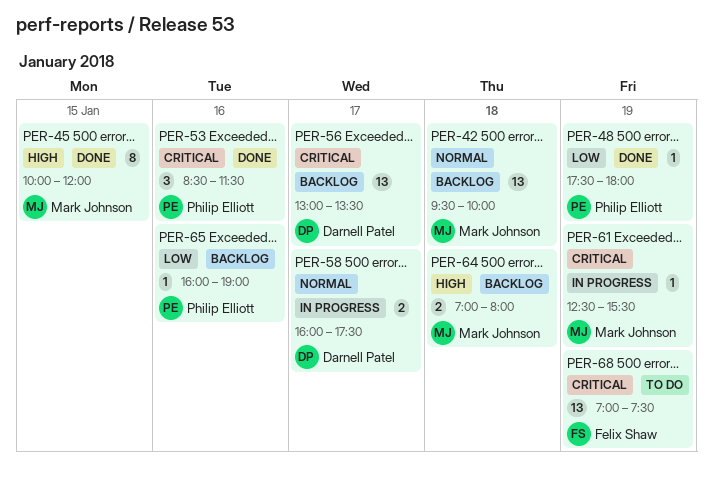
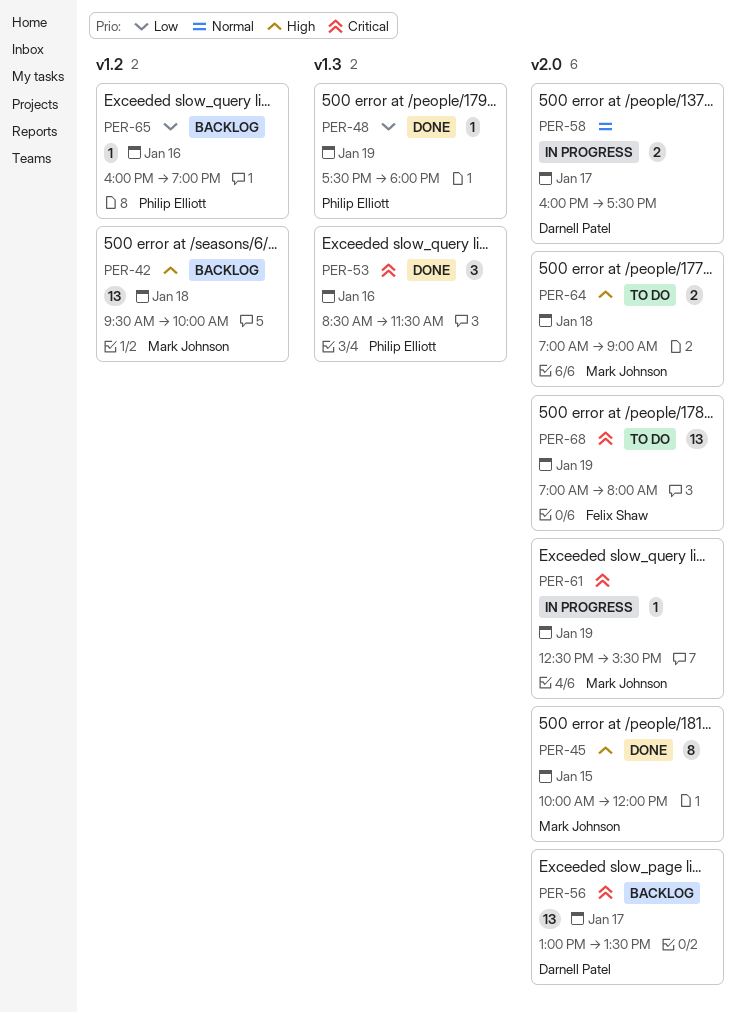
PER-42, priority: Normal -> High
PER-64, status: Backlog -> To do
PER-64, ends: 08:00 -> 09:00
PER-68, ends: 07:30 -> 08:00

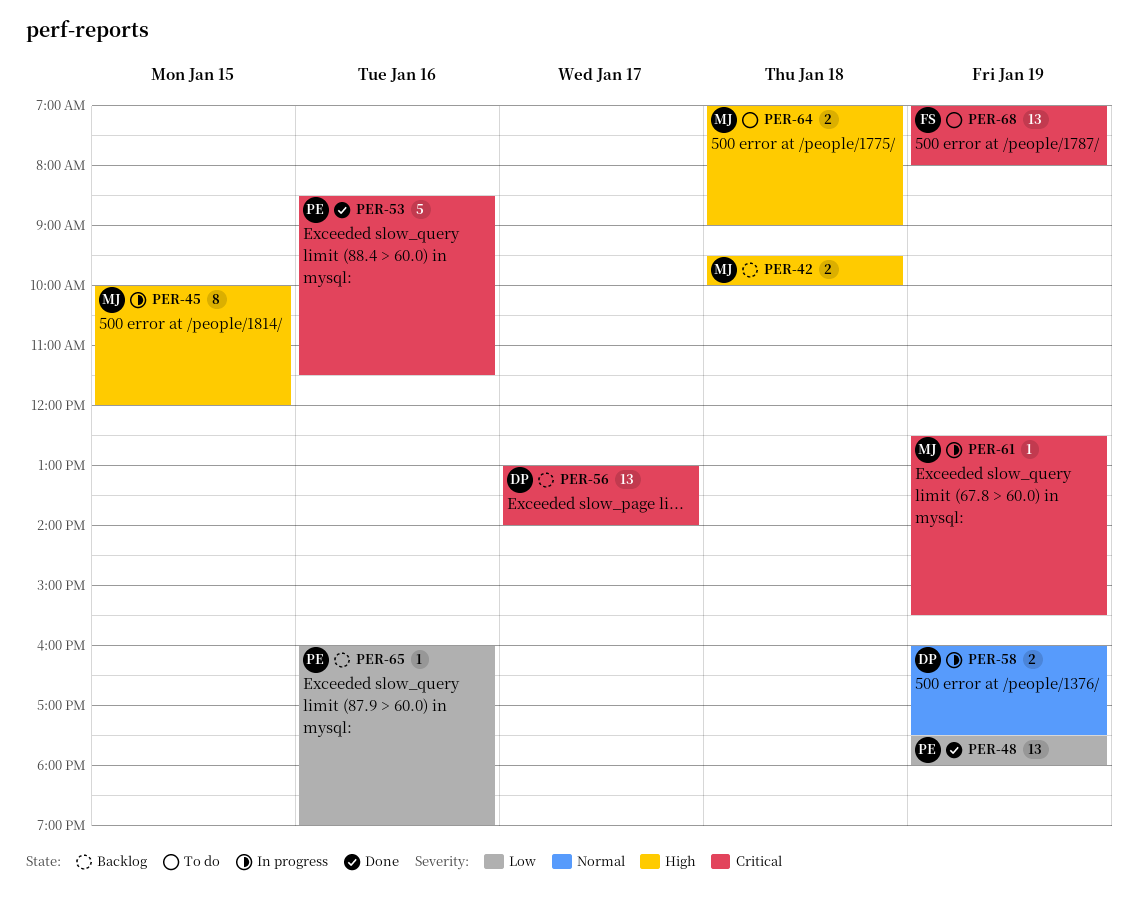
PER-42, estimate: 13 -> 2
PER-45, status: Done -> In progress
PER-48, estimate: 1 -> 13
PER-53, estimate: 3 -> 5
PER-56, ends: 13:30 -> 14:00
PER-58, day: Jan 17 -> Jan 19

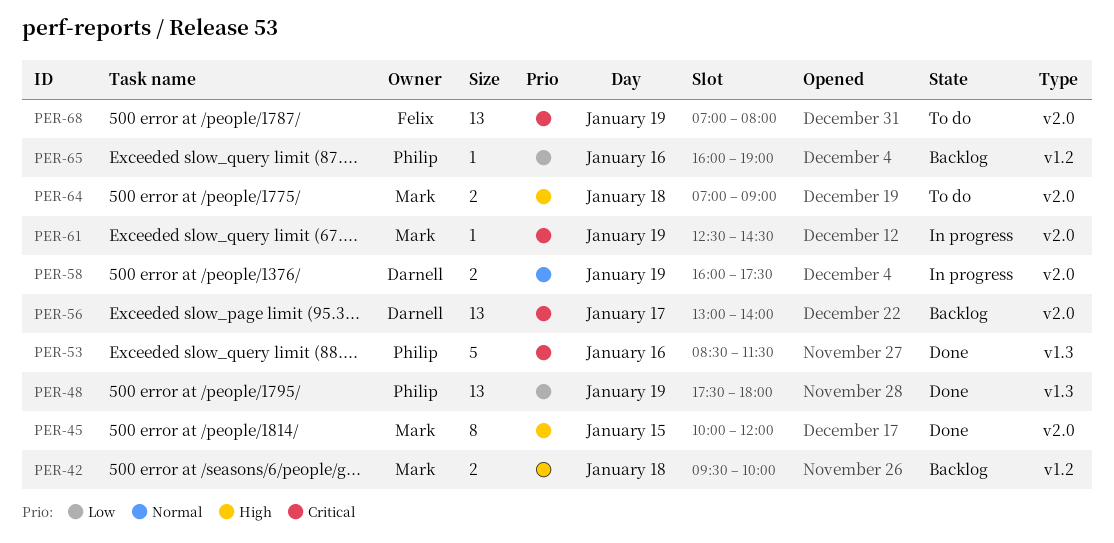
PER-45, status: In progress -> Done
PER-61, ends: 15:30 -> 14:30

